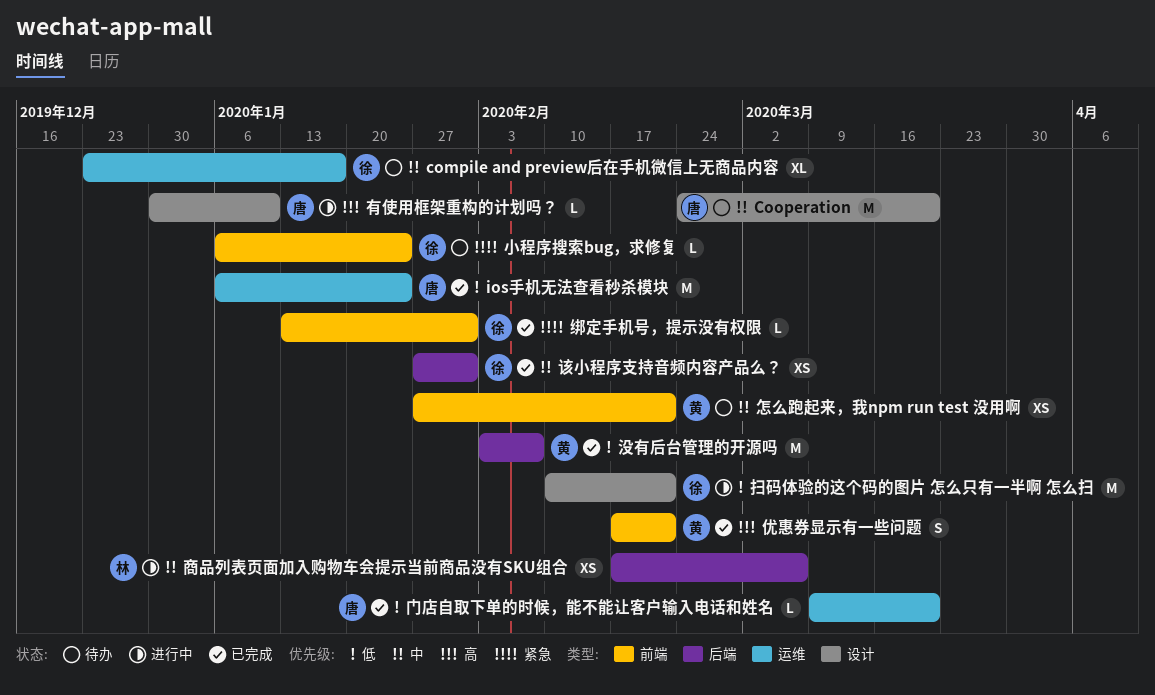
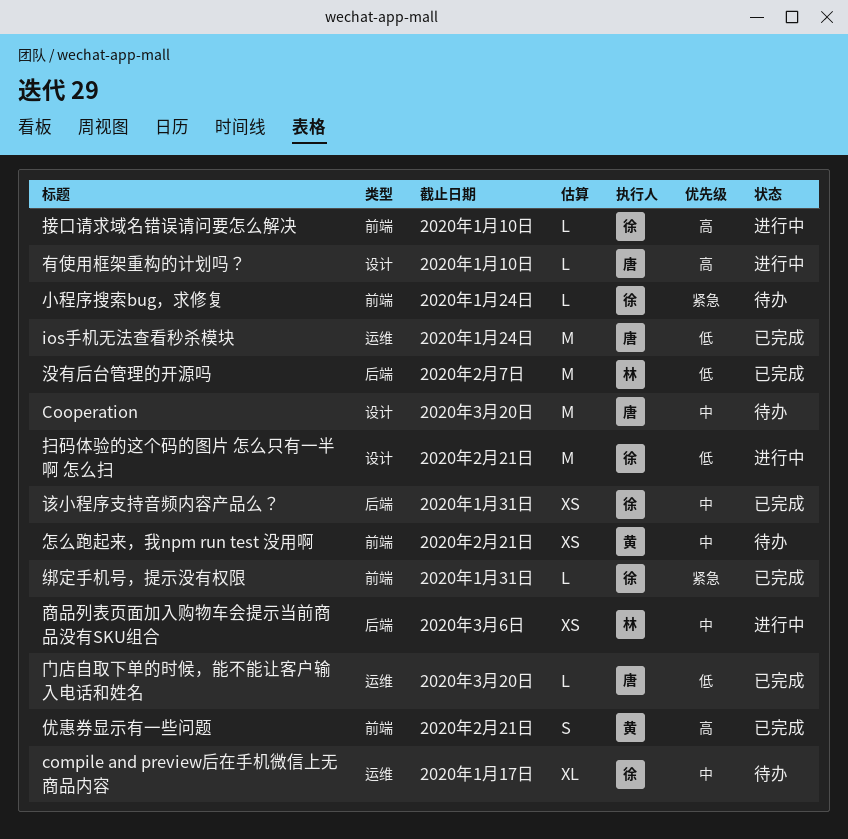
接口请求域名错误请问要怎么解决: none -> present
没有后台管理的开源吗, owner: 黄 -> 林

